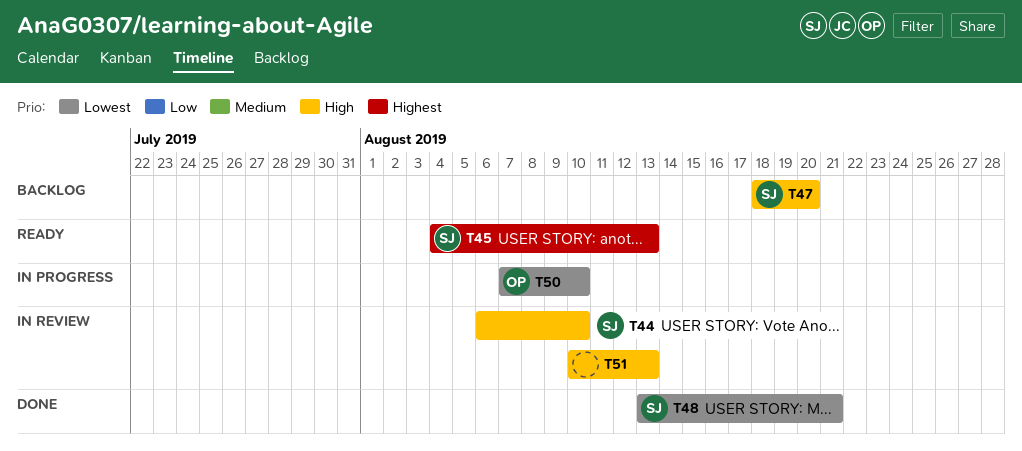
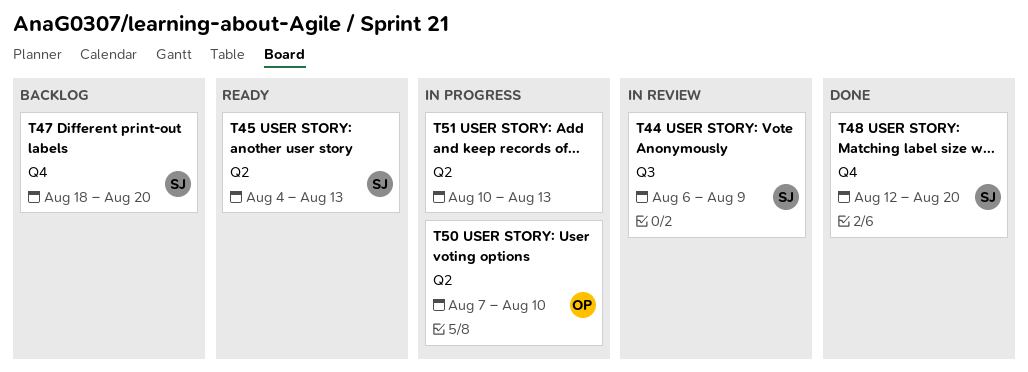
T44, due: Aug 10 -> Aug 9
T48, start: Aug 13 -> Aug 12
T48, due: Aug 21 -> Aug 20
T51, status: In review -> In progress

